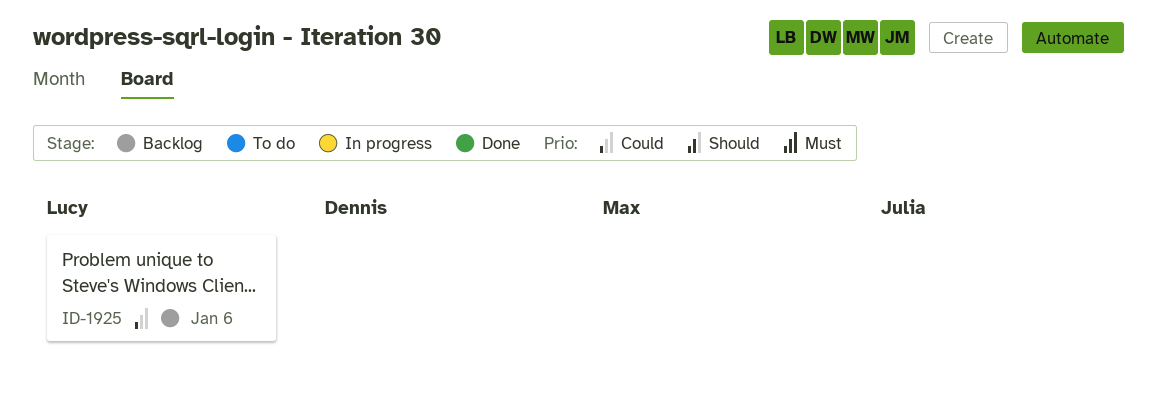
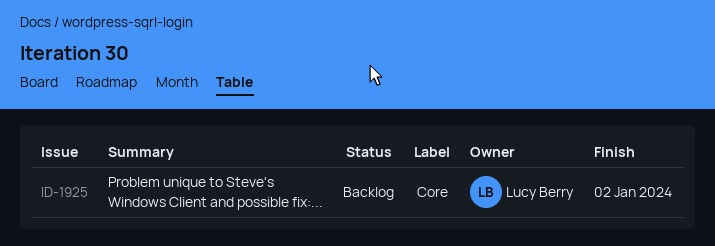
ID-1925, due: Jan 6 -> Jan 2

